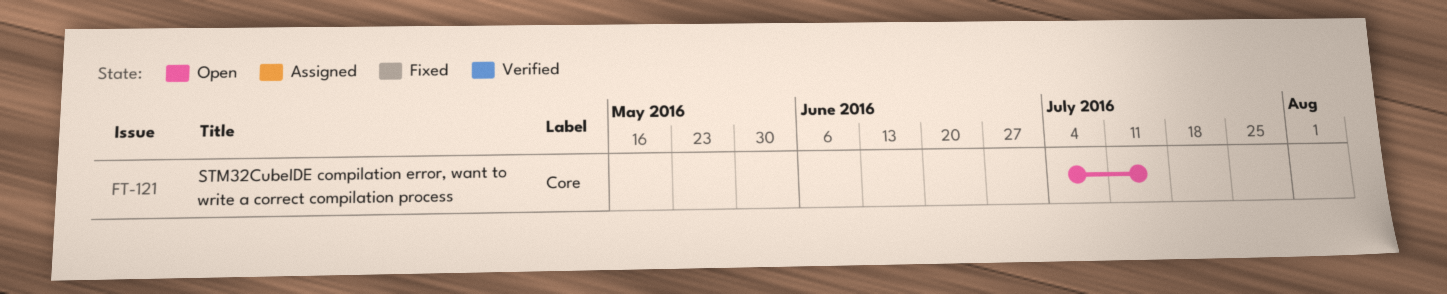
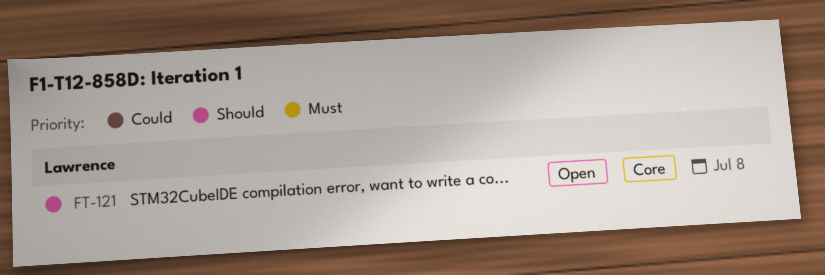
FT-121, due: Jul 15 -> Jul 8

